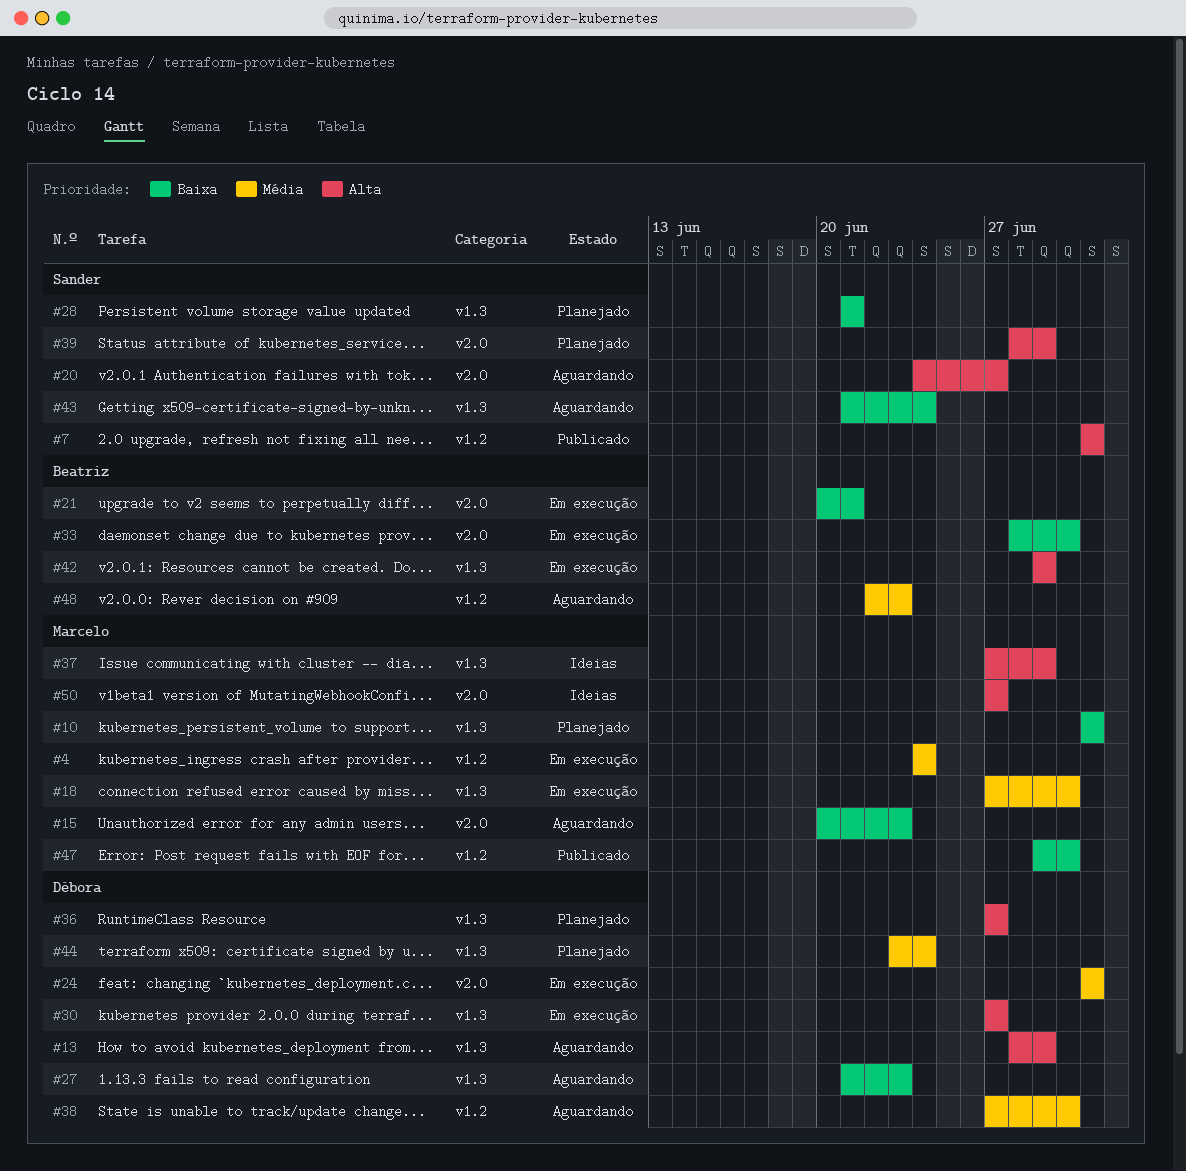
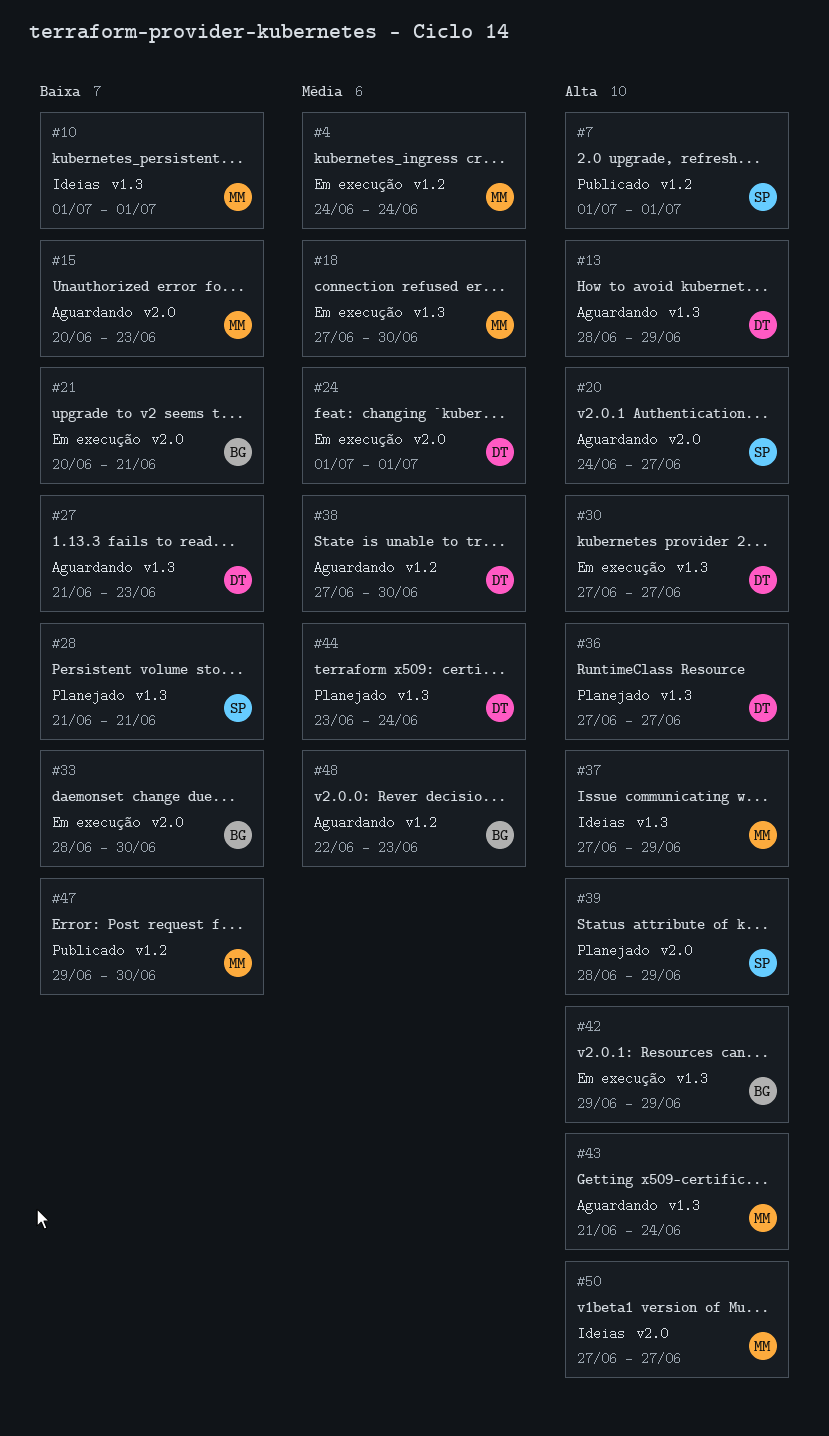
#10, status: Planejado -> Ideias
#43, owner: Sander -> Marcelo
#43, priority: Baixa -> Alta

